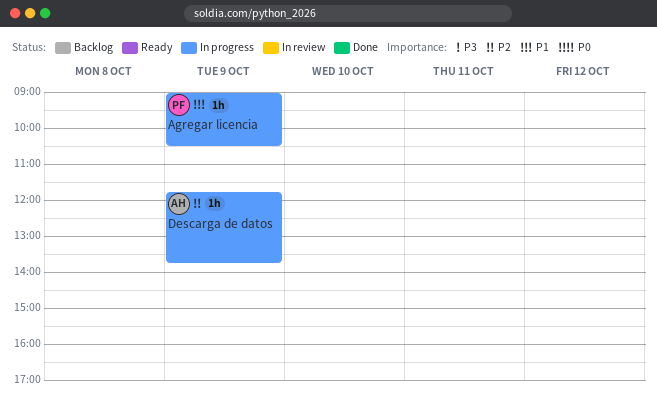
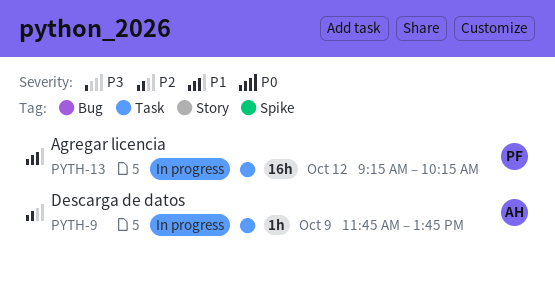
Agregar licencia, estimate: 1h -> 16h
Agregar licencia, day: Oct 9 -> Oct 12
Agregar licencia, begins: 09:00 -> 09:15
Agregar licencia, ends: 10:30 -> 10:15

